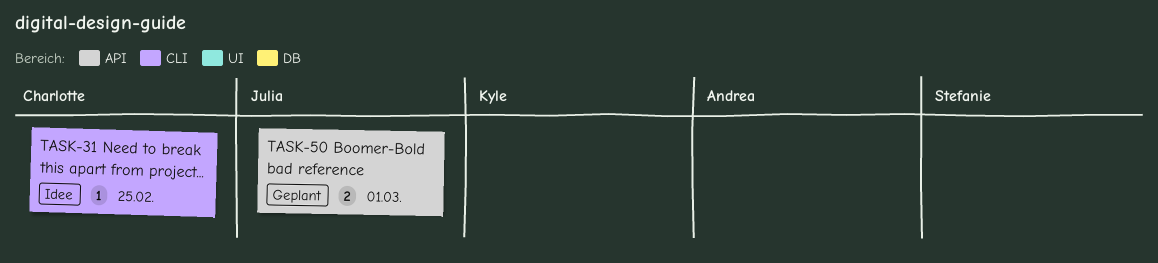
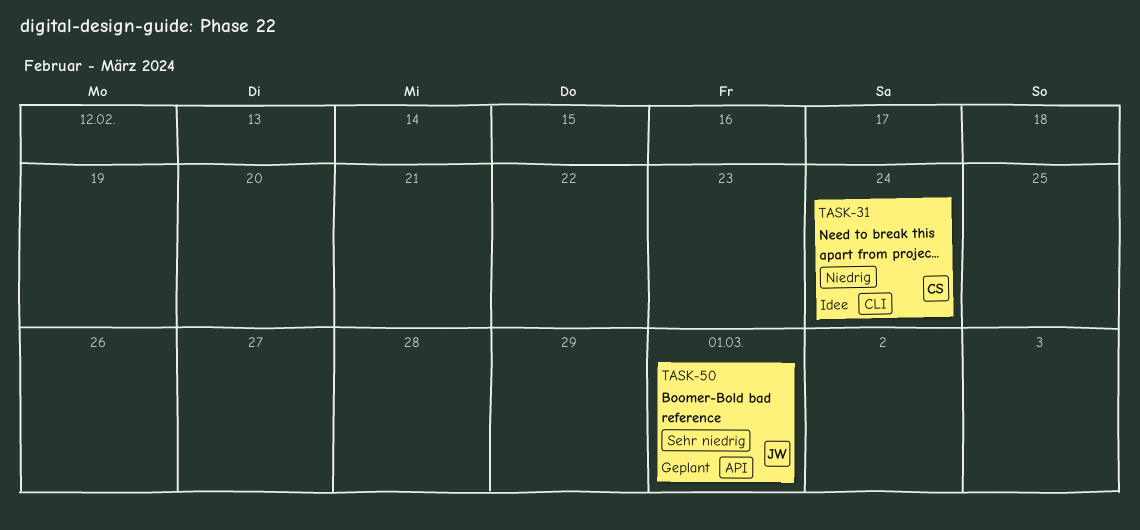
TASK-31, due: Feb 25 -> Feb 24

